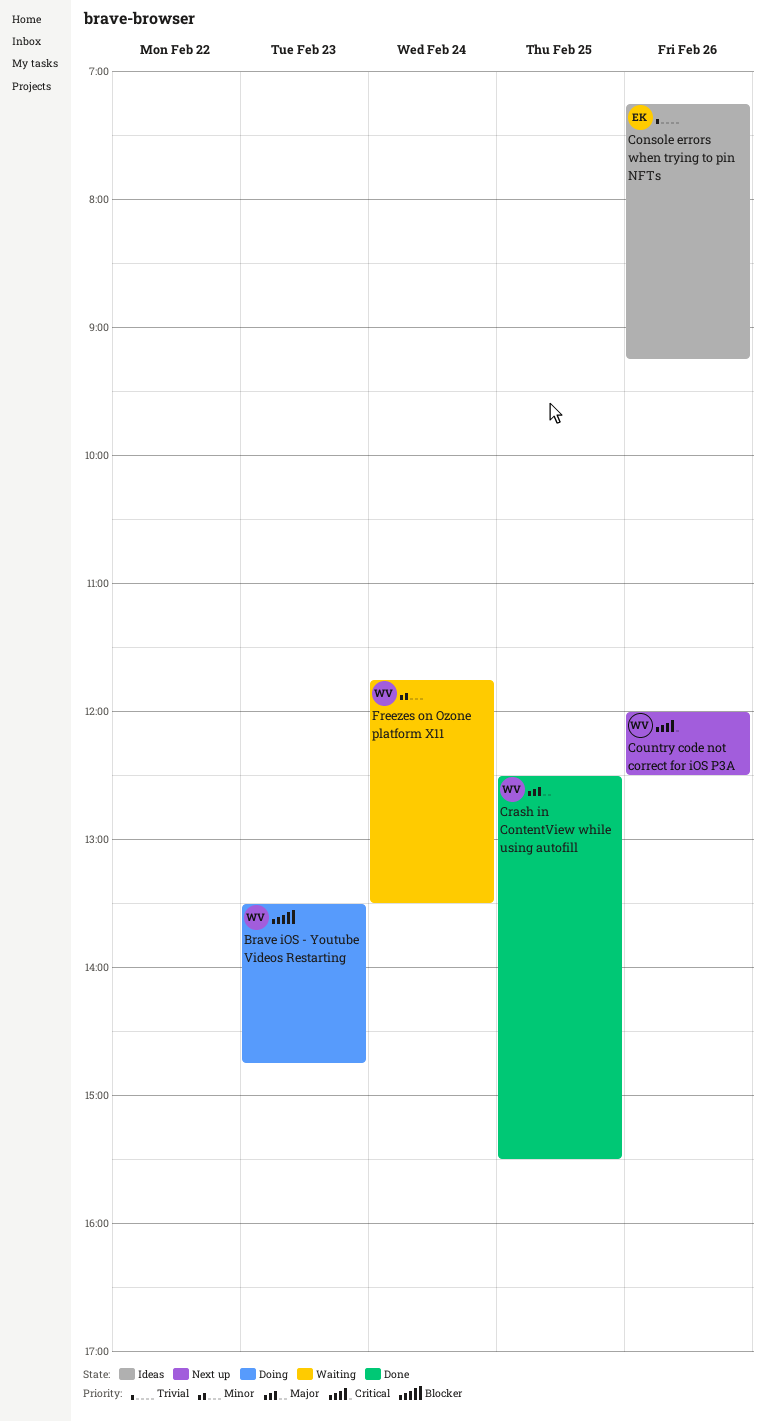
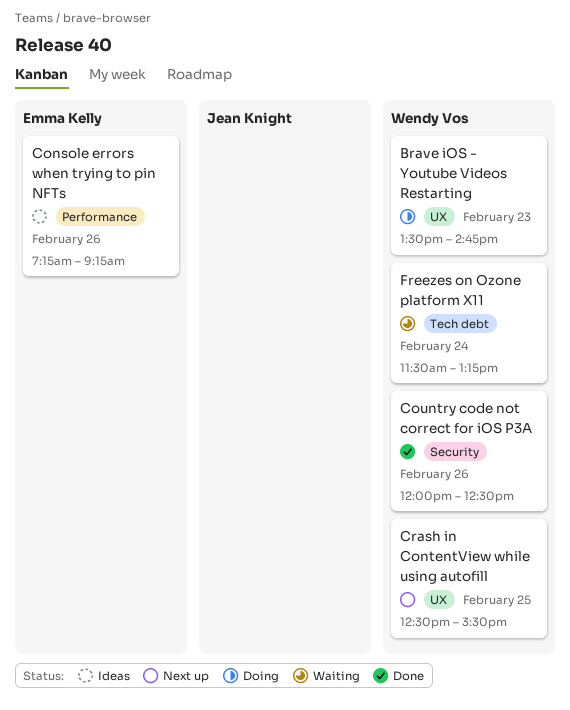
Country code not correct for iOS P3A, status: Next up -> Done
Crash in ContentView while using autofill, status: Done -> Next up
Freezes on Ozone platform X11, begins: 11:45 -> 11:30
Freezes on Ozone platform X11, ends: 13:30 -> 13:15

